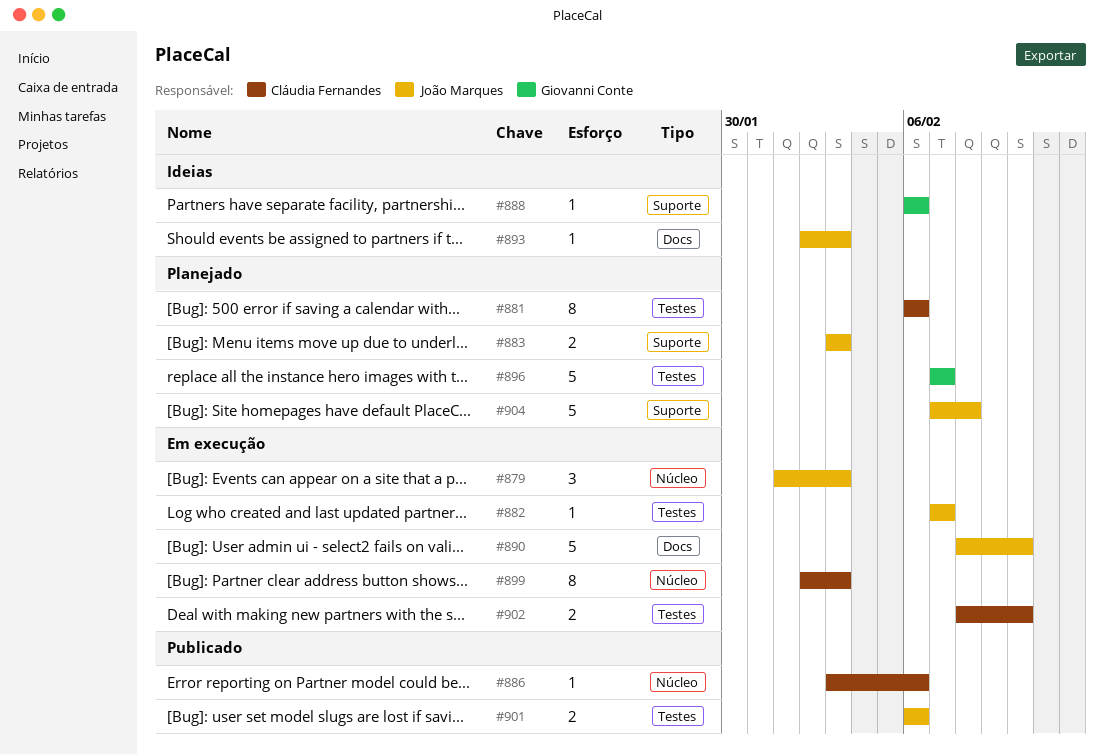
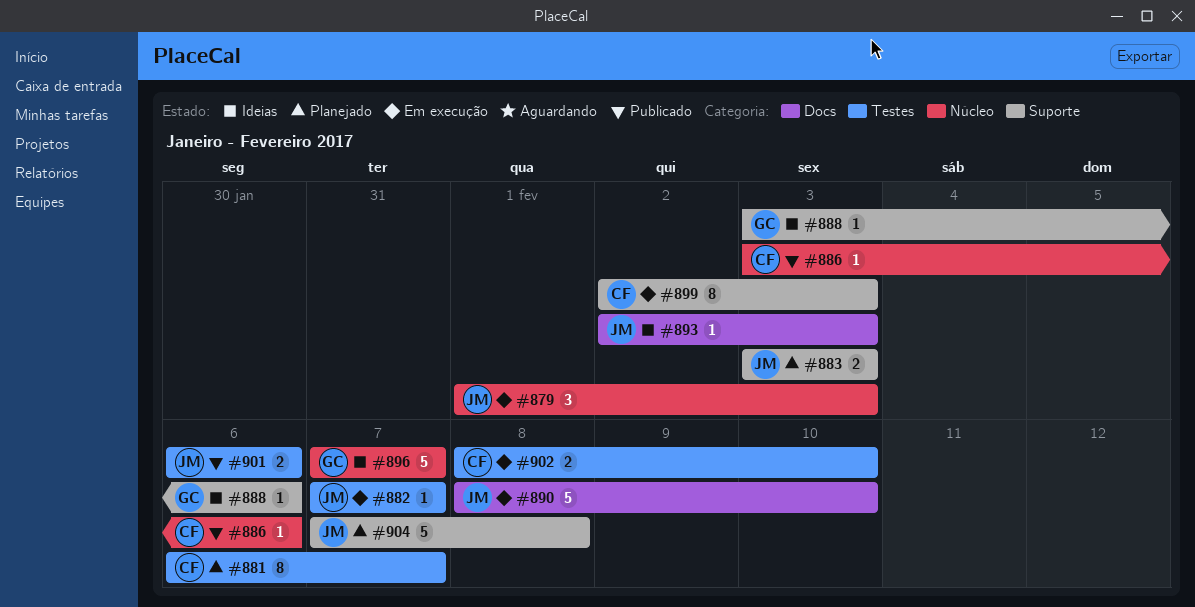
#881, due: Feb 6 -> Feb 7
#888, start: Feb 6 -> Feb 3
#896, status: Planejado -> Ideias
#896, label: Testes -> Núcleo
#899, label: Núcleo -> Suporte

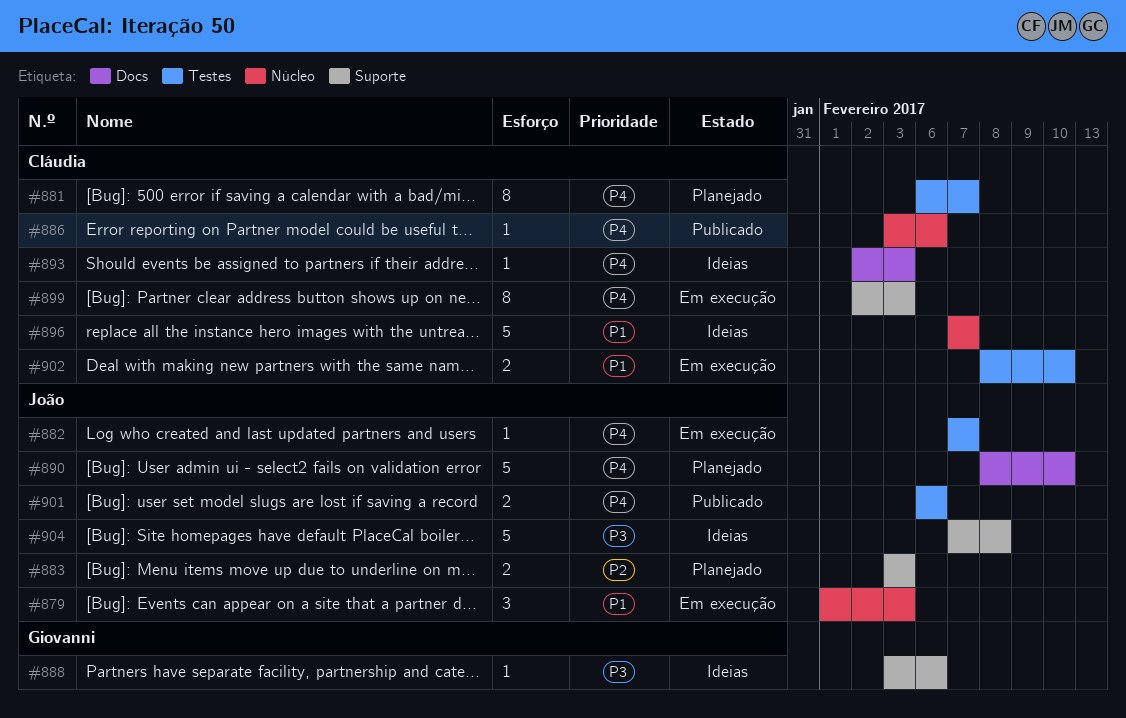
#890, status: Em execução -> Planejado
#893, owner: João -> Cláudia
#896, owner: Giovanni -> Cláudia
#904, status: Planejado -> Ideias

